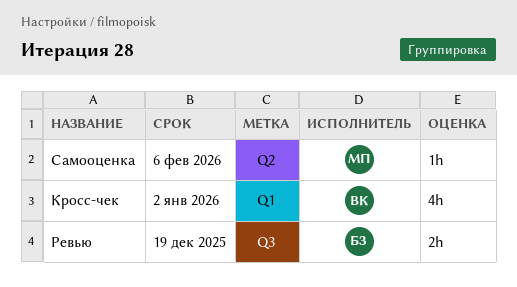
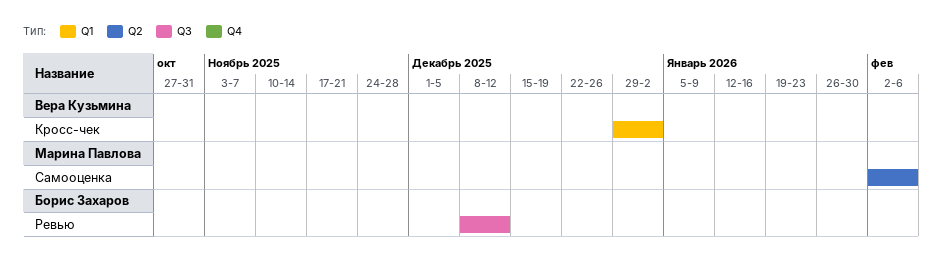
Ревью, due: Dec 19 -> Dec 12

